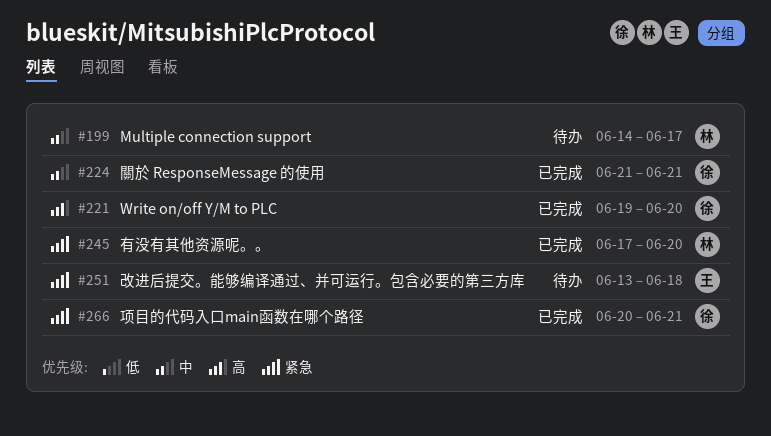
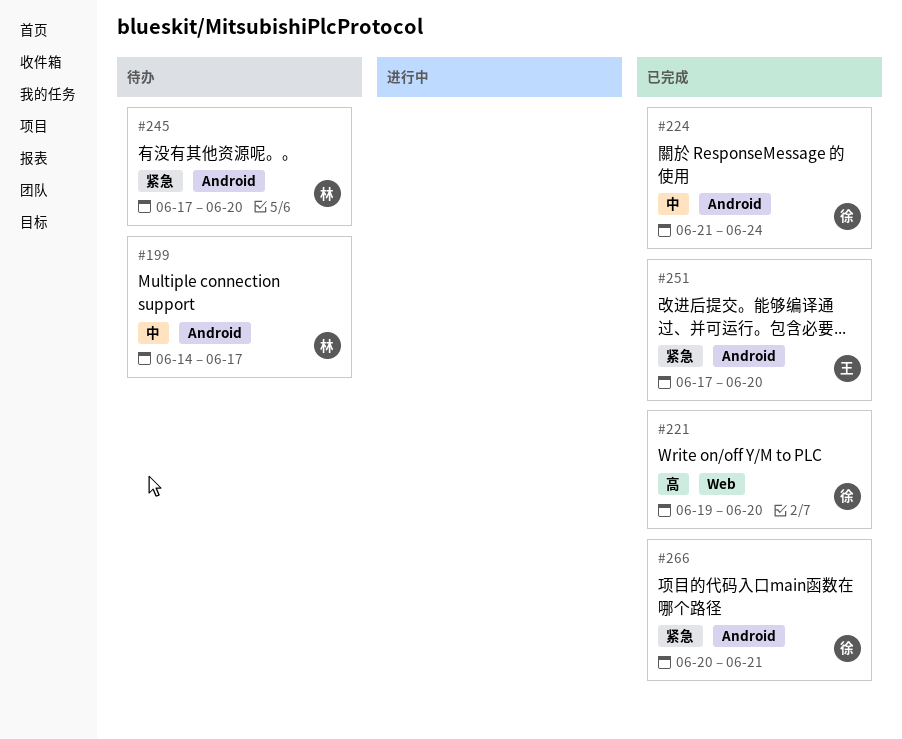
#224, due: Jun 21 -> Jun 24
#245, status: 已完成 -> 待办
#251, status: 待办 -> 已完成
#251, start: Jun 13 -> Jun 17
#251, due: Jun 18 -> Jun 20

